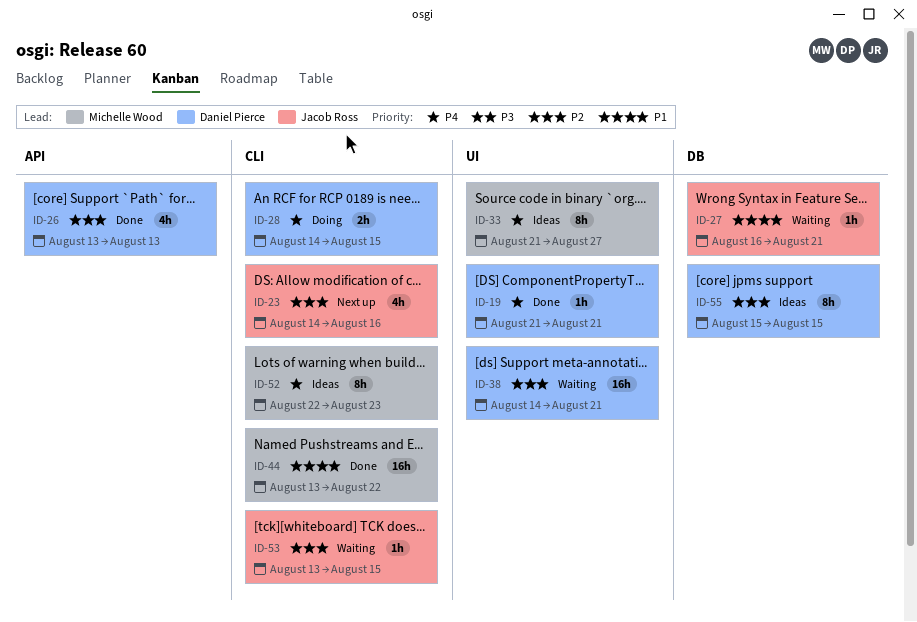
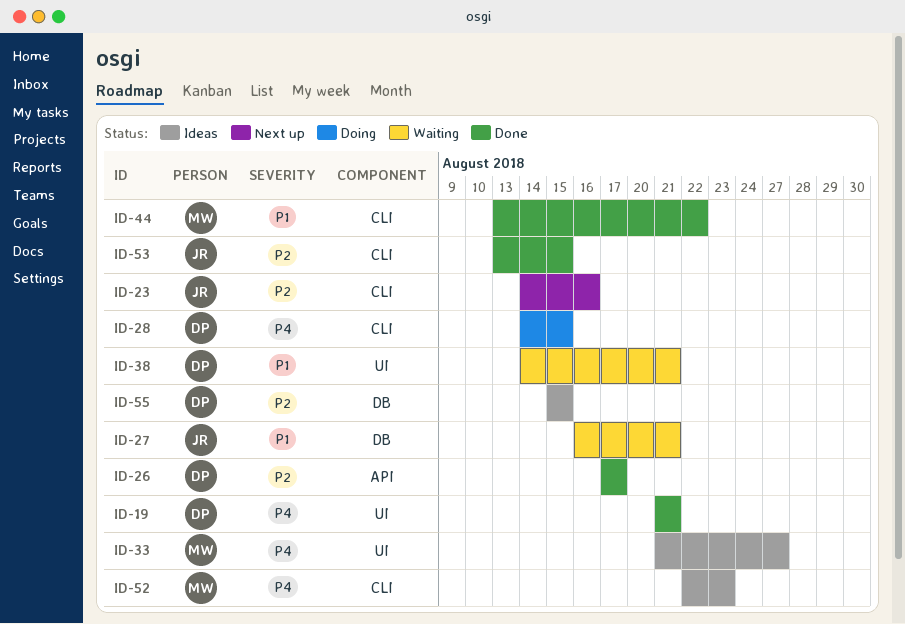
ID-26, start: Aug 13 -> Aug 17
ID-26, due: Aug 13 -> Aug 17
ID-38, priority: P2 -> P1
ID-53, status: Waiting -> Done

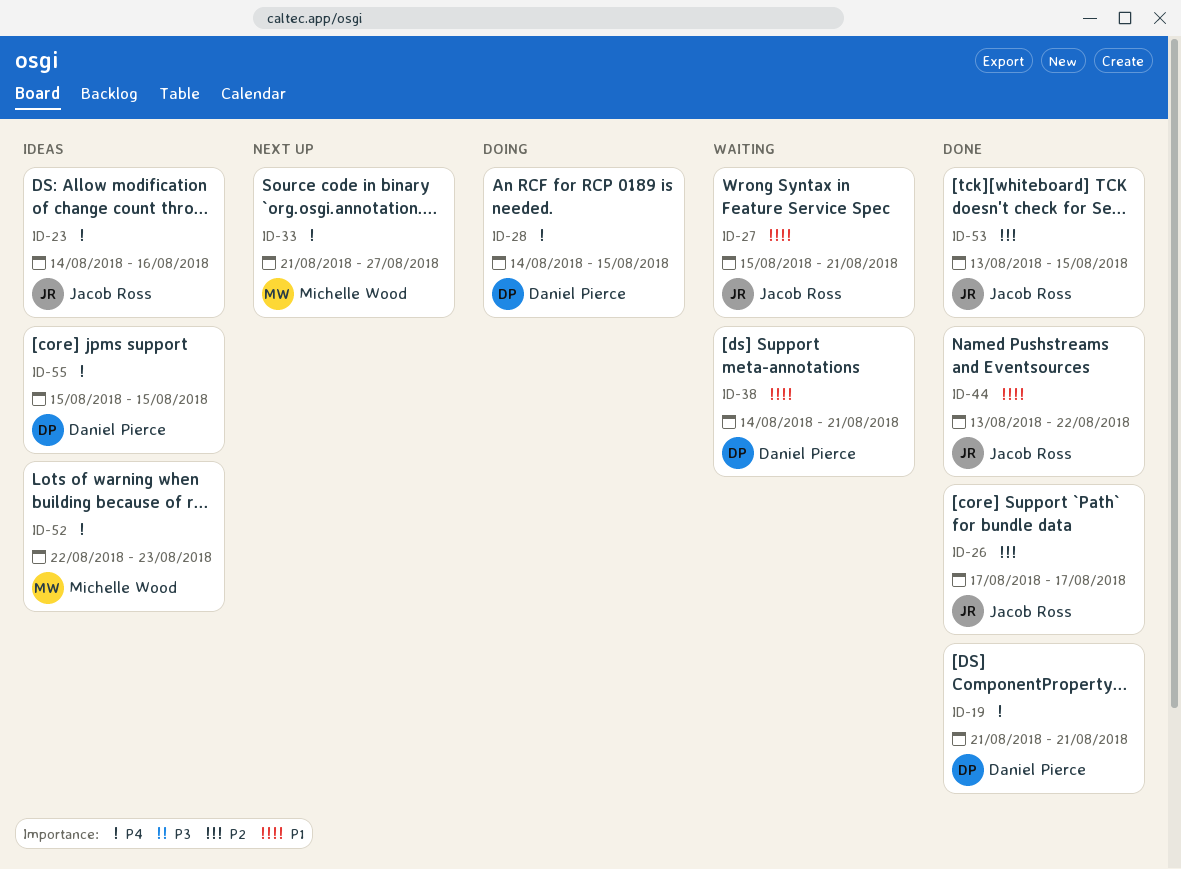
ID-23, status: Next up -> Ideas
ID-23, priority: P2 -> P4
ID-26, owner: Daniel Pierce -> Jacob Ross
ID-27, start: Aug 16 -> Aug 15
ID-33, status: Ideas -> Next up
ID-44, owner: Michelle Wood -> Jacob Ross
ID-55, priority: P2 -> P4

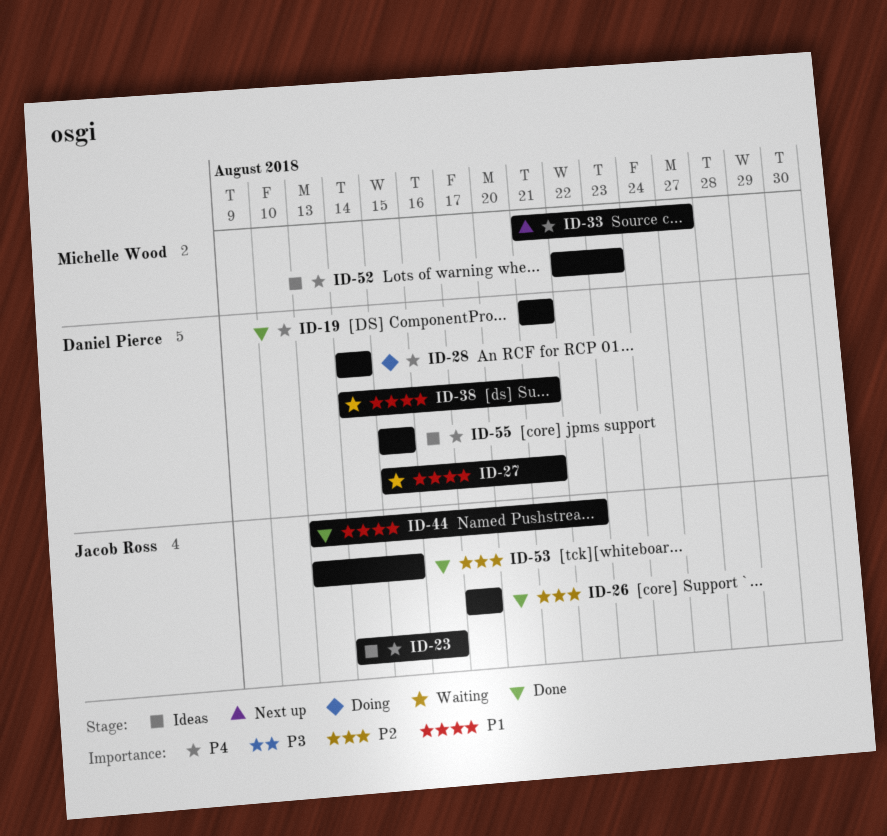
ID-27, owner: Jacob Ross -> Daniel Pierce
ID-28, due: Aug 15 -> Aug 14

